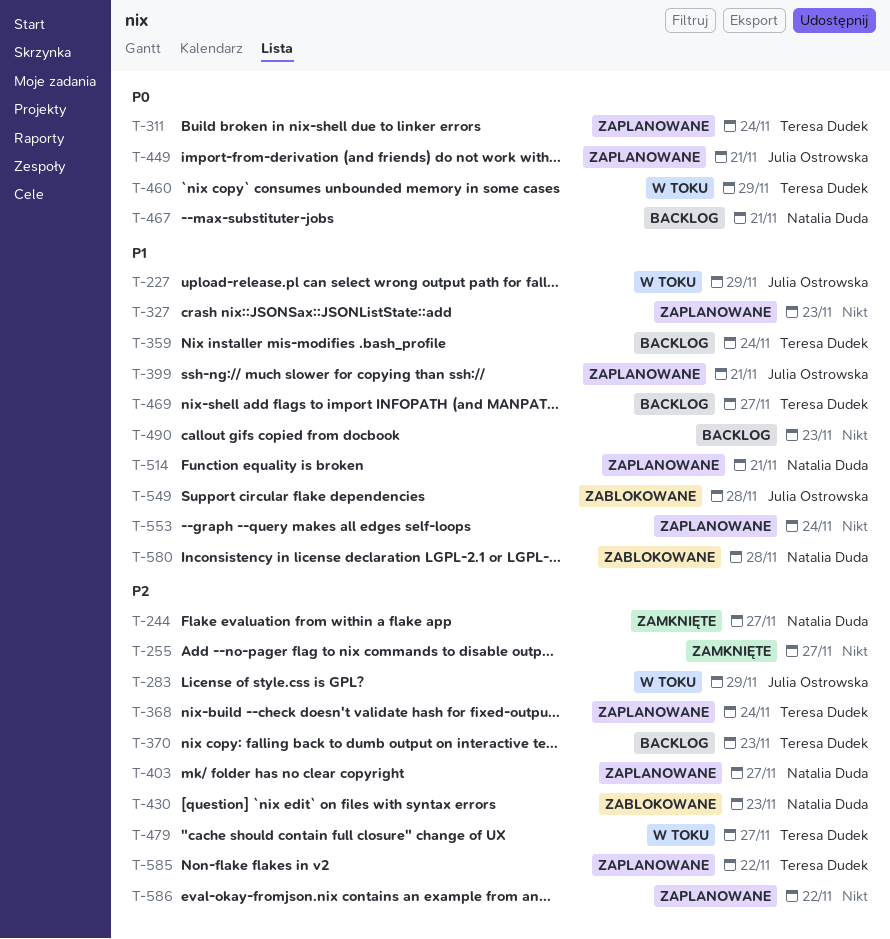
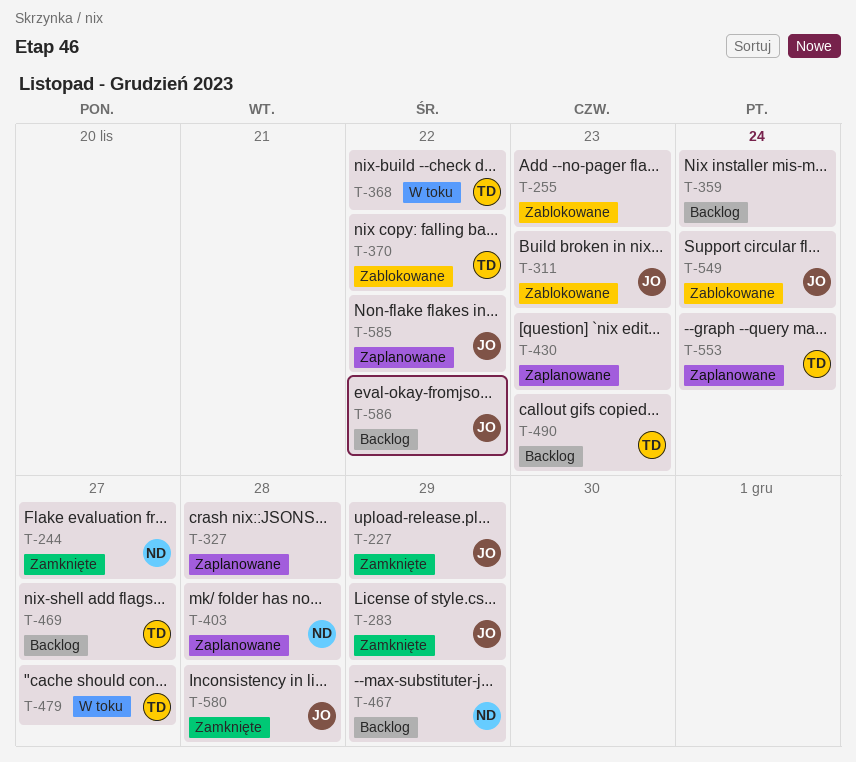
T-227, status: W toku -> Zamknięte
T-255, status: Zamknięte -> Zablokowane
T-255, due: Nov 27 -> Nov 23
T-283, status: W toku -> Zamknięte
T-311, status: Zaplanowane -> Zablokowane
T-311, owner: Teresa Dudek -> Julia Ostrowska
T-311, due: Nov 24 -> Nov 23
T-327, due: Nov 23 -> Nov 28
T-359, owner: Teresa Dudek -> none
T-368, status: Zaplanowane -> W toku
T-368, due: Nov 24 -> Nov 22
T-370, status: Backlog -> Zablokowane
T-370, due: Nov 23 -> Nov 22
T-399: present -> none
T-403, due: Nov 27 -> Nov 28
T-430, status: Zablokowane -> Zaplanowane
T-430, owner: Natalia Duda -> none
T-449: present -> none
T-460: present -> none
T-467, due: Nov 21 -> Nov 29
T-490, owner: none -> Teresa Dudek
T-514: present -> none
T-549, due: Nov 28 -> Nov 24
T-553, owner: none -> Teresa Dudek
T-580, status: Zablokowane -> Zamknięte
T-580, owner: Natalia Duda -> Julia Ostrowska
T-585, owner: Teresa Dudek -> Julia Ostrowska
T-586, status: Zaplanowane -> Backlog
T-586, owner: none -> Julia Ostrowska

